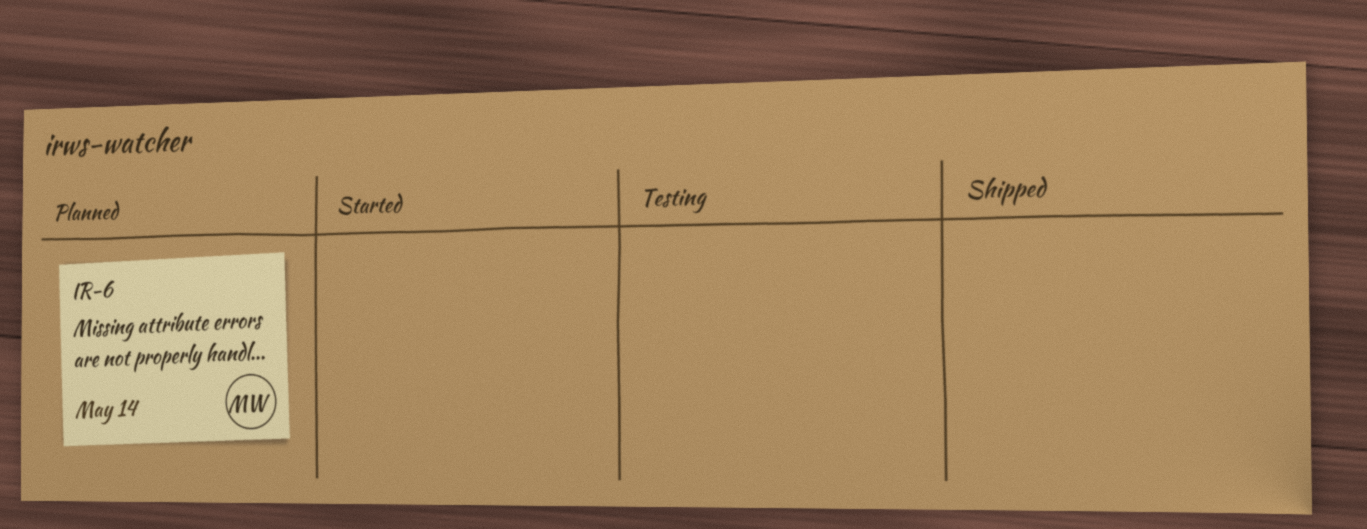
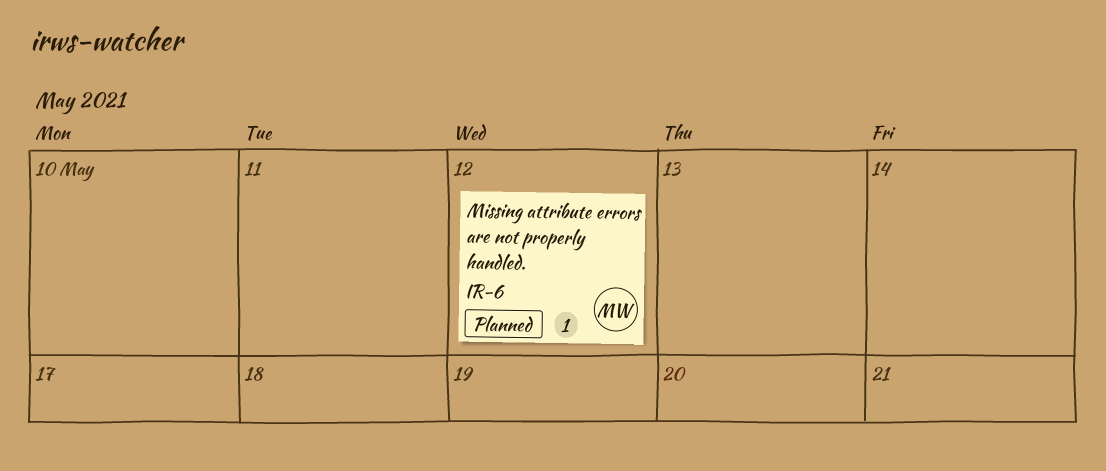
IR-6, due: May 14 -> May 12

